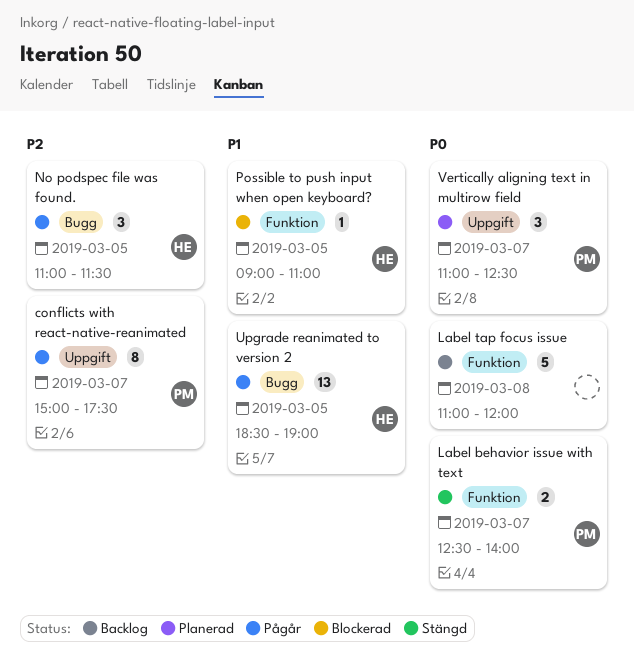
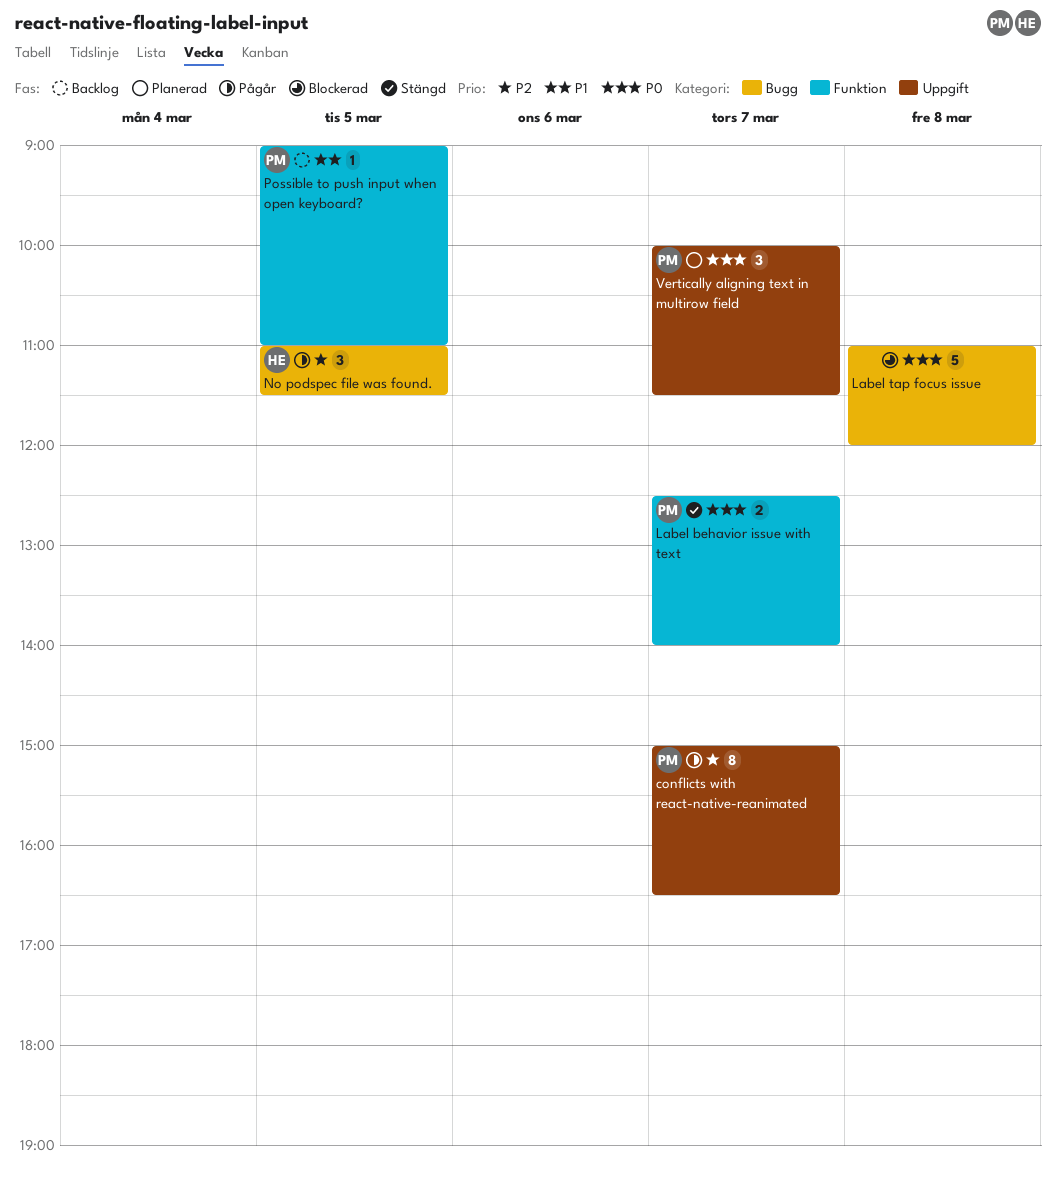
conflicts with react-native-reanimated, ends: 17:30 -> 16:30
Label tap focus issue, status: Backlog -> Blockerad
Label tap focus issue, label: Funktion -> Bugg
Possible to push input when open keyboard?, status: Blockerad -> Backlog
Possible to push input when open keyboard?, owner: HE -> PM
Upgrade reanimated to version 2: present -> none
Vertically aligning text in multirow field, begins: 11:00 -> 10:00
Vertically aligning text in multirow field, ends: 12:30 -> 11:30

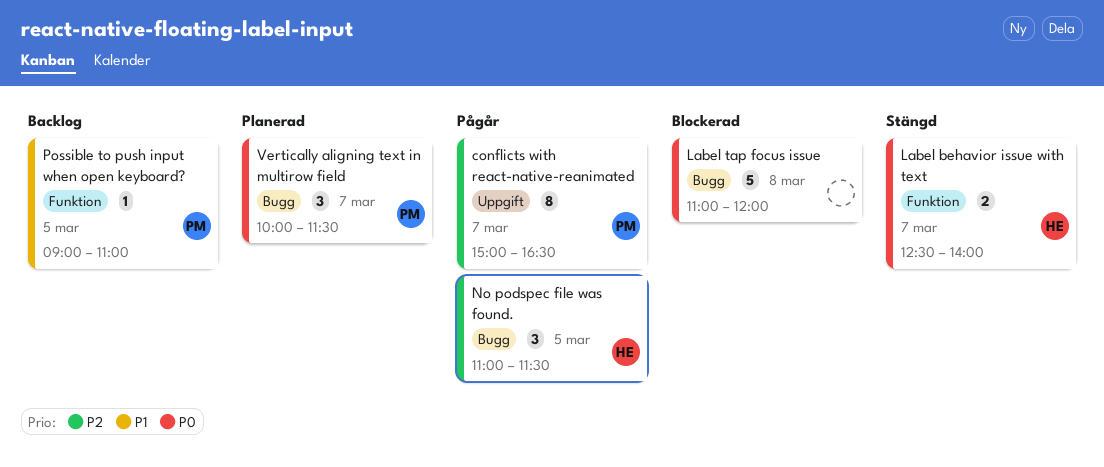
Label behavior issue with text, owner: PM -> HE
Vertically aligning text in multirow field, label: Uppgift -> Bugg

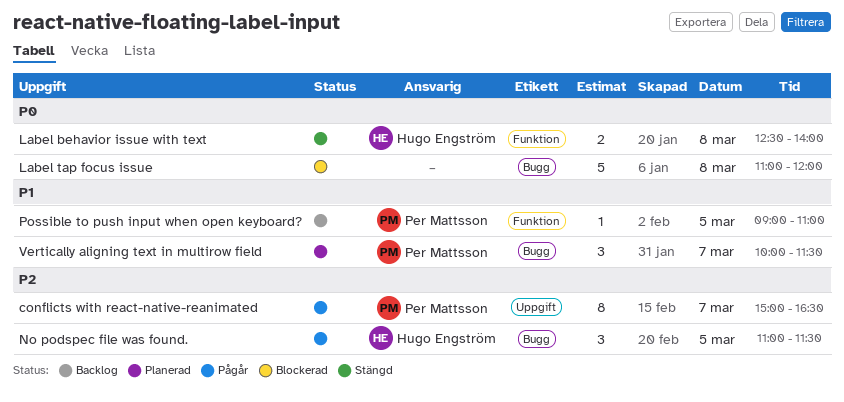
Label behavior issue with text, day: Mar 7 -> Mar 8
Vertically aligning text in multirow field, priority: P0 -> P1

